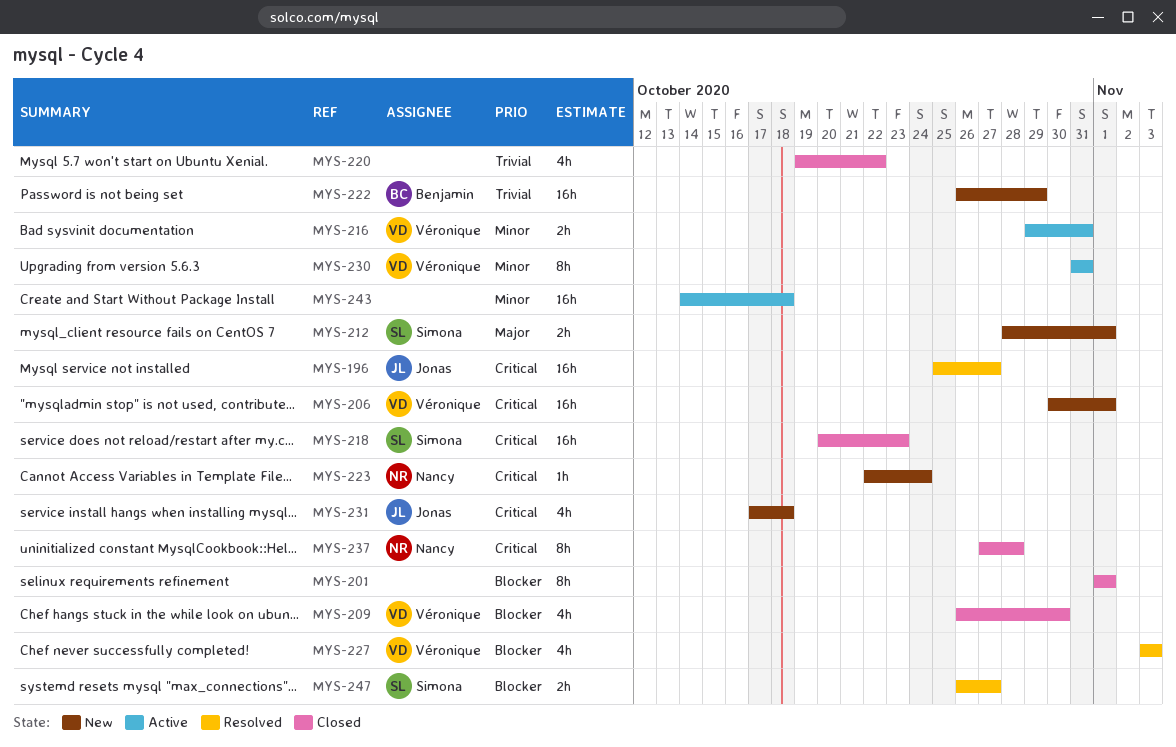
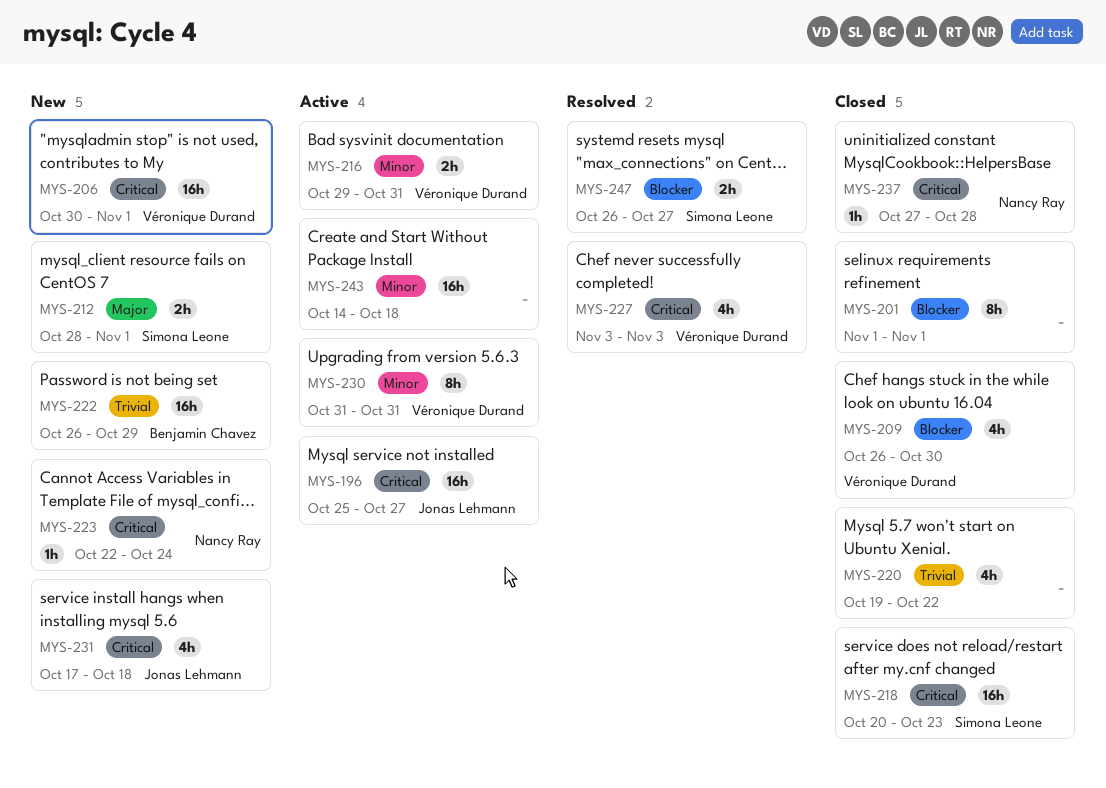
MYS-196, status: Resolved -> Active
MYS-227, priority: Blocker -> Critical
MYS-237, estimate: 8h -> 1h

